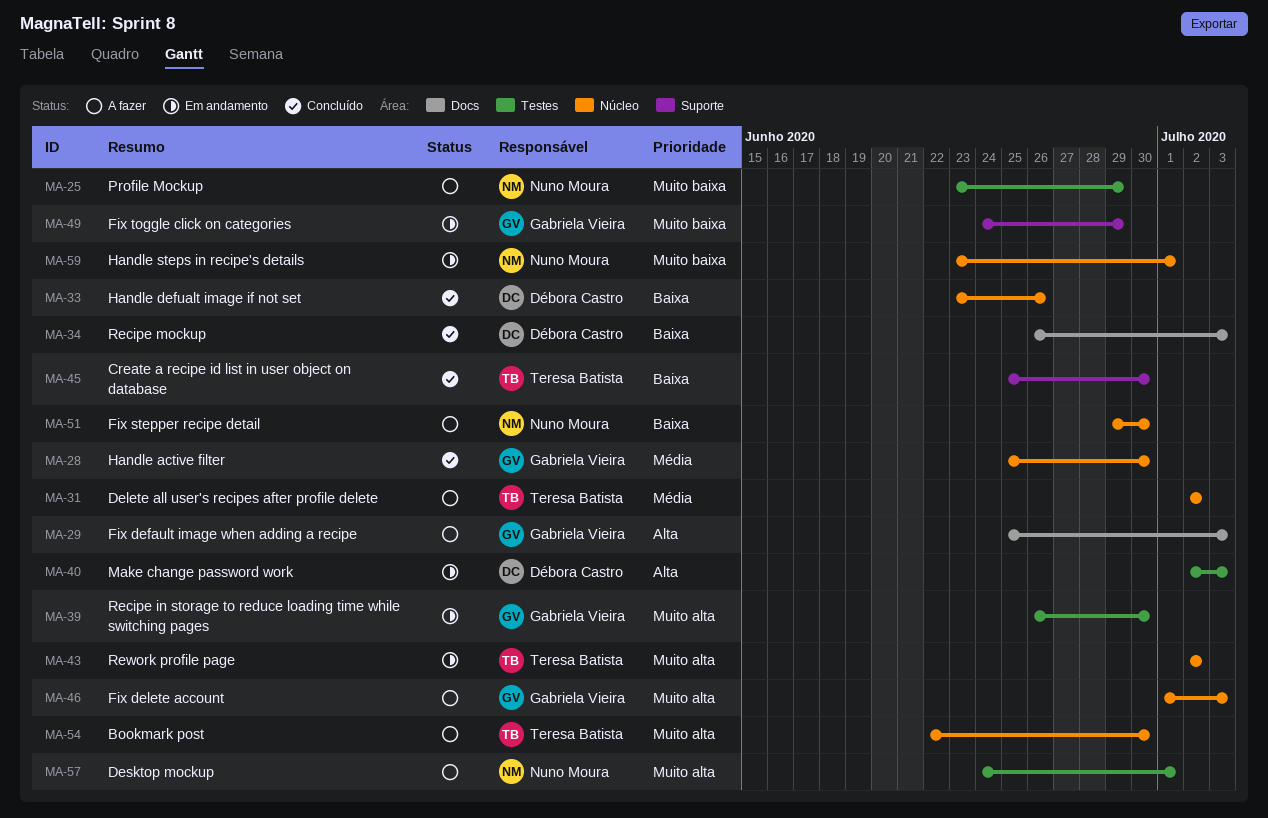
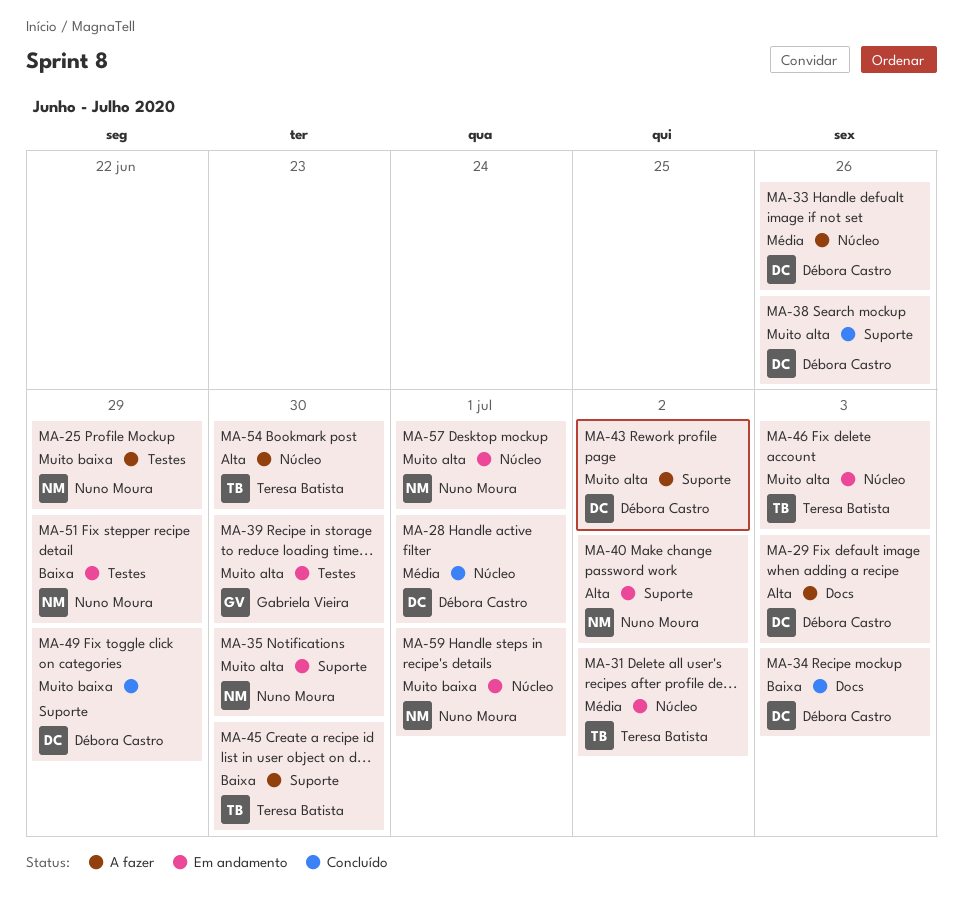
MA-28, owner: Gabriela Vieira -> Débora Castro
MA-28, due: Jun 30 -> Jul 1
MA-29, owner: Gabriela Vieira -> Débora Castro
MA-31, status: A fazer -> Em andamento
MA-33, status: Concluído -> A fazer
MA-33, priority: Baixa -> Média
MA-35: none -> present
MA-38: none -> present
MA-40, owner: Débora Castro -> Nuno Moura
MA-40, label: Testes -> Suporte
MA-40, due: Jul 3 -> Jul 2
MA-43, status: Em andamento -> A fazer
MA-43, owner: Teresa Batista -> Débora Castro
MA-43, label: Núcleo -> Suporte
MA-45, status: Concluído -> A fazer
MA-46, status: A fazer -> Em andamento
MA-46, owner: Gabriela Vieira -> Teresa Batista
MA-49, status: Em andamento -> Concluído
MA-49, owner: Gabriela Vieira -> Débora Castro
MA-51, status: A fazer -> Em andamento
MA-51, label: Núcleo -> Testes
MA-51, due: Jun 30 -> Jun 29
MA-54, priority: Muito alta -> Alta
MA-57, status: A fazer -> Em andamento
MA-57, label: Testes -> Núcleo

